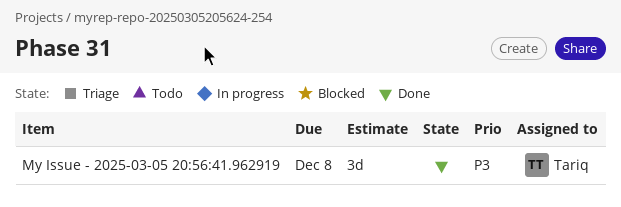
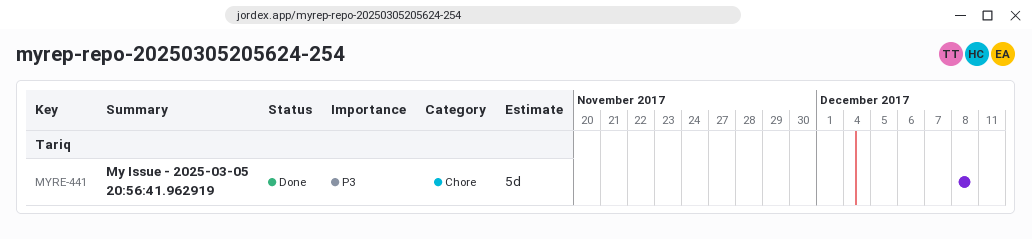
My Issue - 2025-03-05 20:56:41.962919, estimate: 3d -> 5d

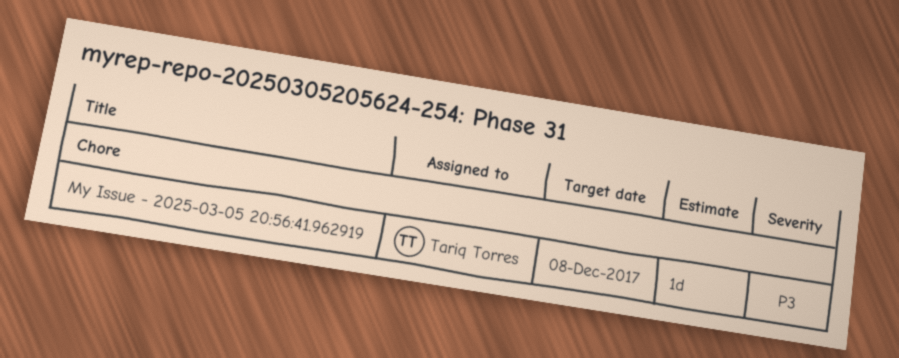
My Issue - 2025-03-05 20:56:41.962919, estimate: 5d -> 1d

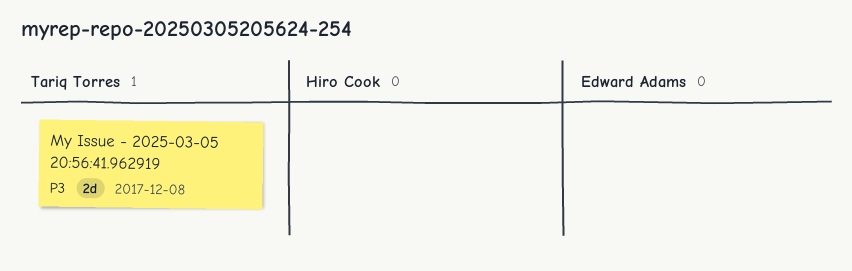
My Issue - 2025-03-05 20:56:41.962919, estimate: 1d -> 2d

